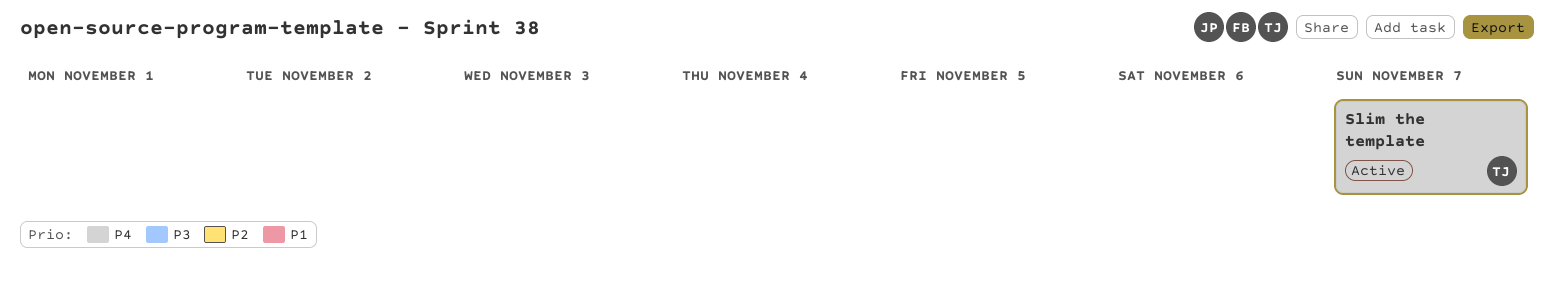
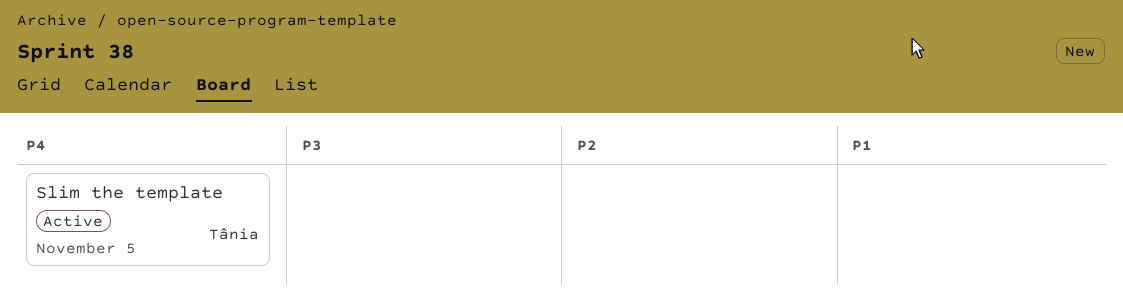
Slim the template, due: Nov 7 -> Nov 5

